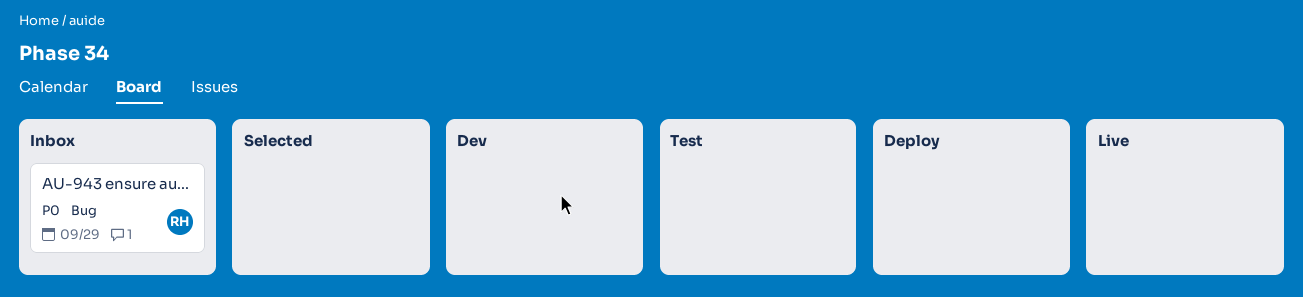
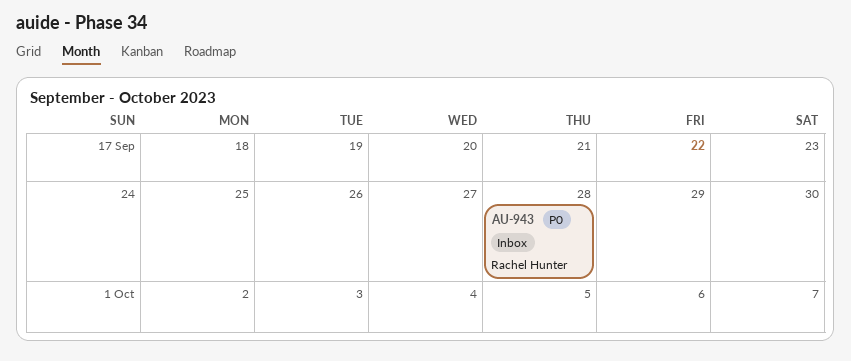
AU-943, due: Sep 29 -> Sep 28

